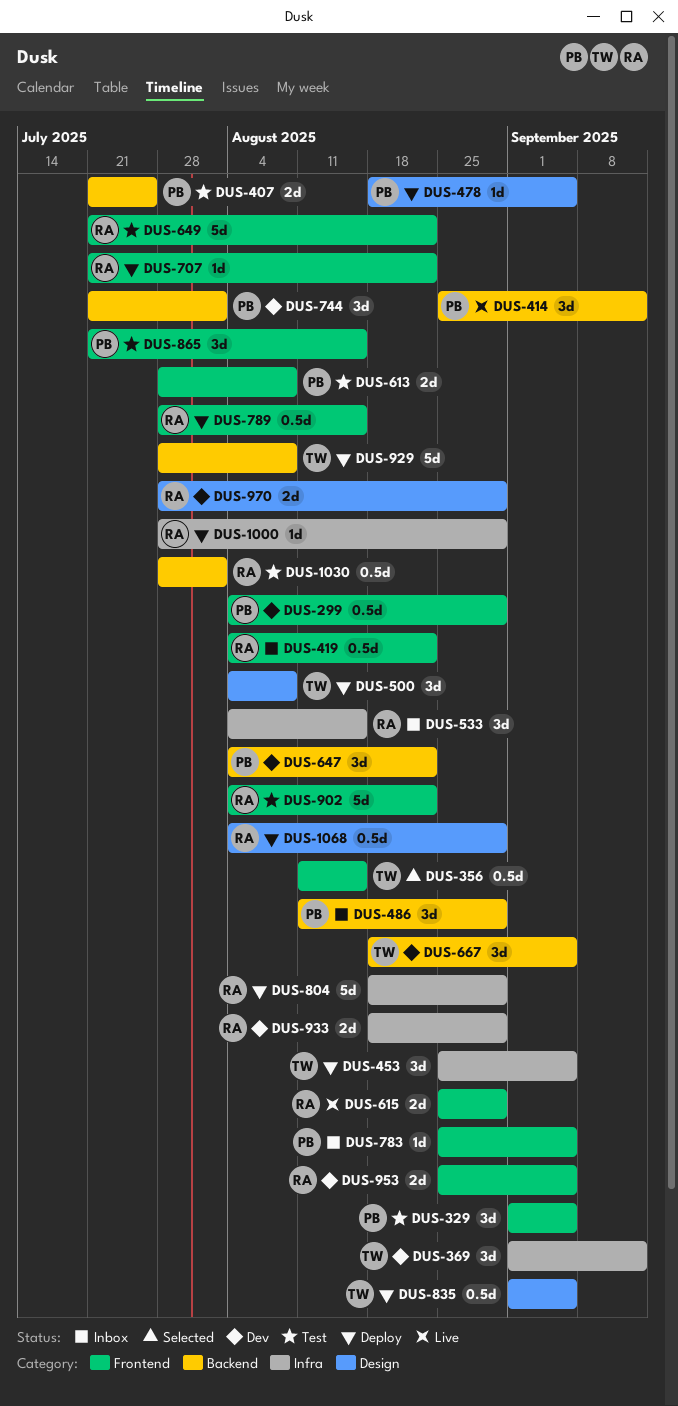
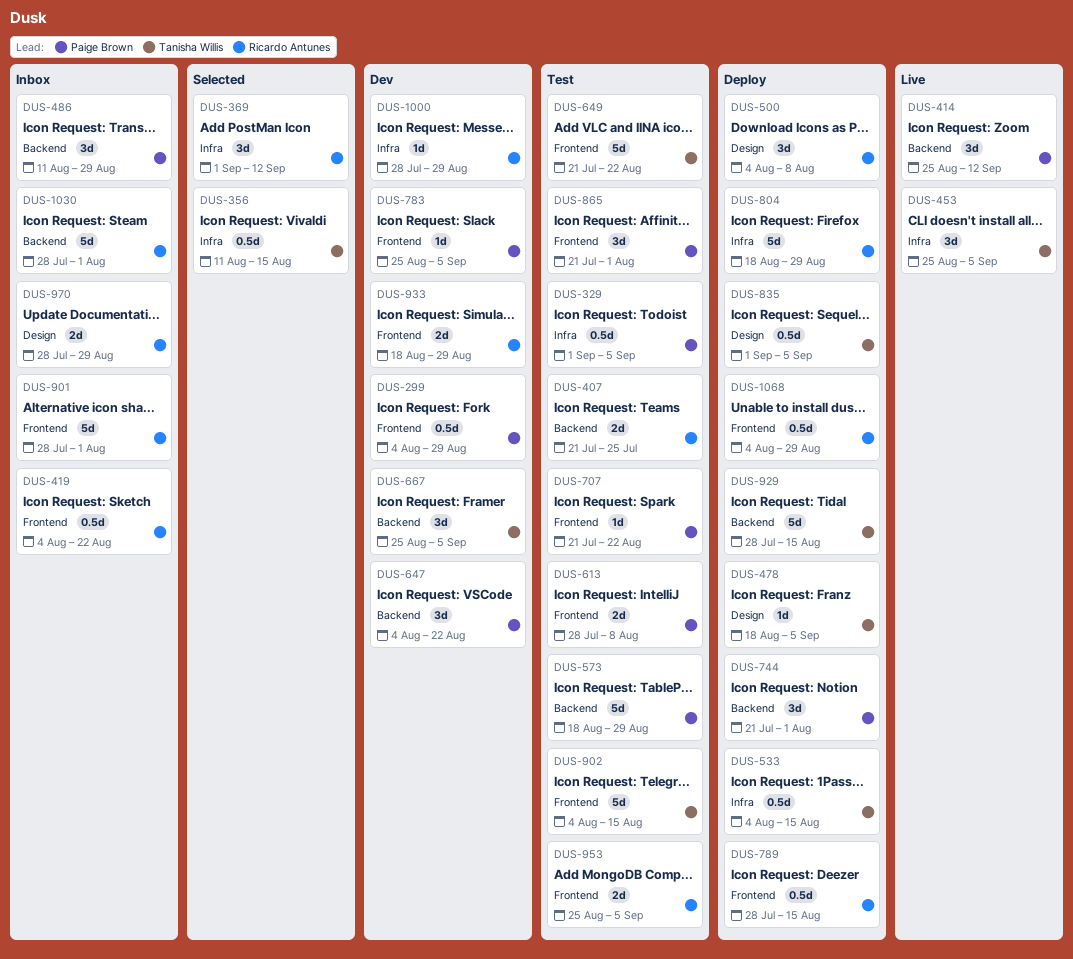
DUS-329, label: Frontend -> Infra
DUS-329, estimate: 3d -> 0.5d
DUS-356, label: Frontend -> Infra
DUS-369, status: Dev -> Selected
DUS-369, owner: Tanisha Willis -> Ricardo Antunes
DUS-407, owner: Paige Brown -> Ricardo Antunes
DUS-453, status: Deploy -> Live
DUS-478, owner: Paige Brown -> Tanisha Willis
DUS-500, owner: Tanisha Willis -> Ricardo Antunes
DUS-533, status: Inbox -> Deploy
DUS-533, owner: Ricardo Antunes -> Tanisha Willis
DUS-533, estimate: 3d -> 0.5d
DUS-573: none -> present
DUS-615: present -> none
DUS-649, owner: Ricardo Antunes -> Tanisha Willis
DUS-667, start: Aug 18 -> Aug 25
DUS-707, status: Deploy -> Test
DUS-707, owner: Ricardo Antunes -> Paige Brown
DUS-744, status: Dev -> Deploy
DUS-783, status: Inbox -> Dev
DUS-865, due: Aug 15 -> Aug 1
DUS-901: none -> present
DUS-902, owner: Ricardo Antunes -> Tanisha Willis
DUS-902, due: Aug 22 -> Aug 15
DUS-929, due: Aug 8 -> Aug 15
DUS-933, label: Infra -> Frontend
DUS-953, status: Dev -> Test
DUS-970, status: Dev -> Inbox
DUS-1000, status: Deploy -> Dev
DUS-1030, status: Test -> Inbox
DUS-1030, estimate: 0.5d -> 5d
DUS-1068, label: Design -> Frontend

